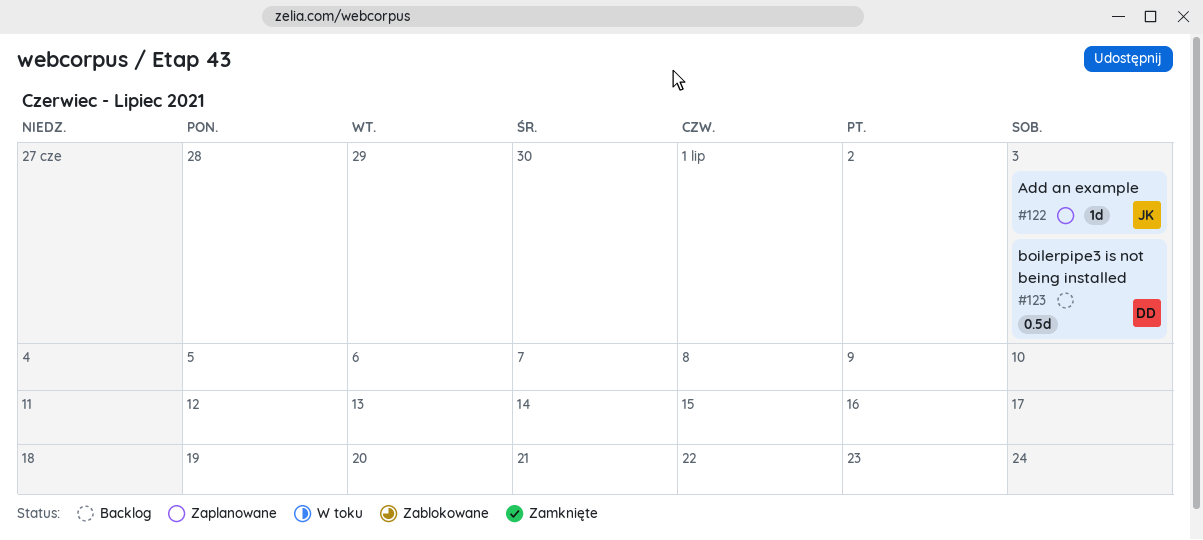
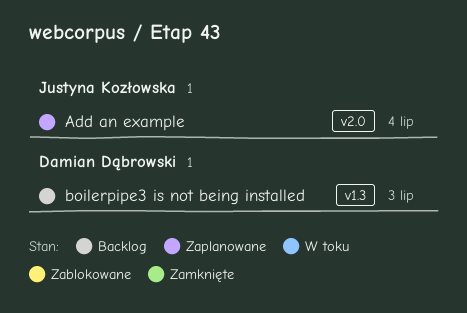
Add an example, due: Jul 3 -> Jul 4

